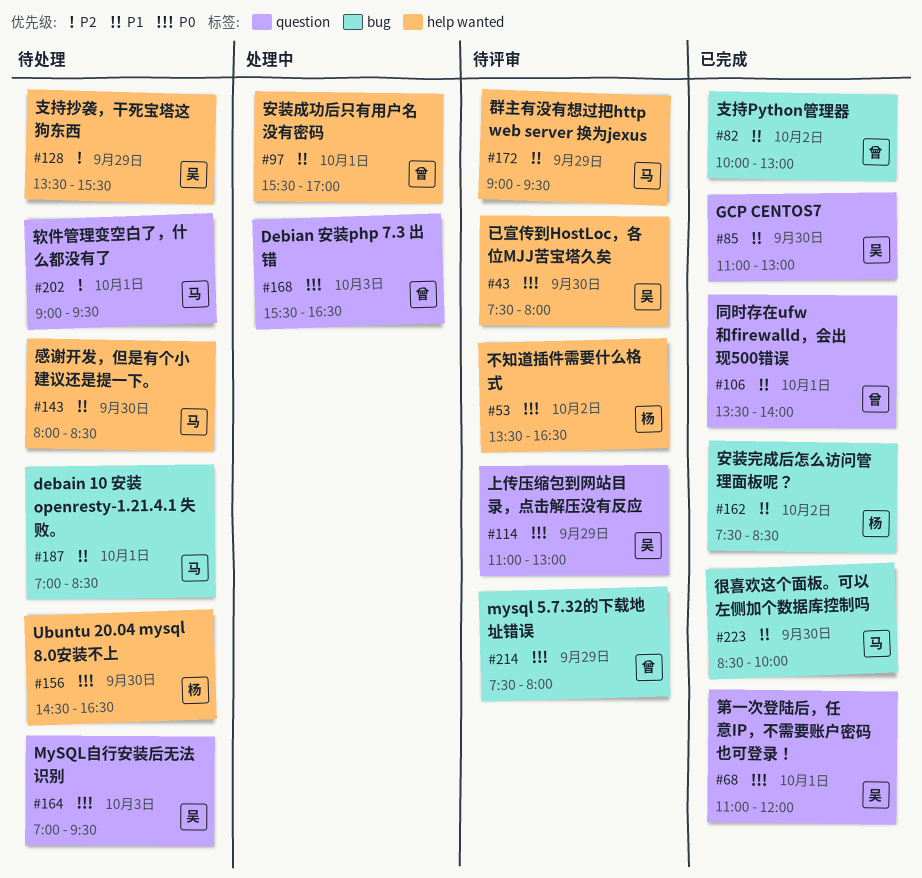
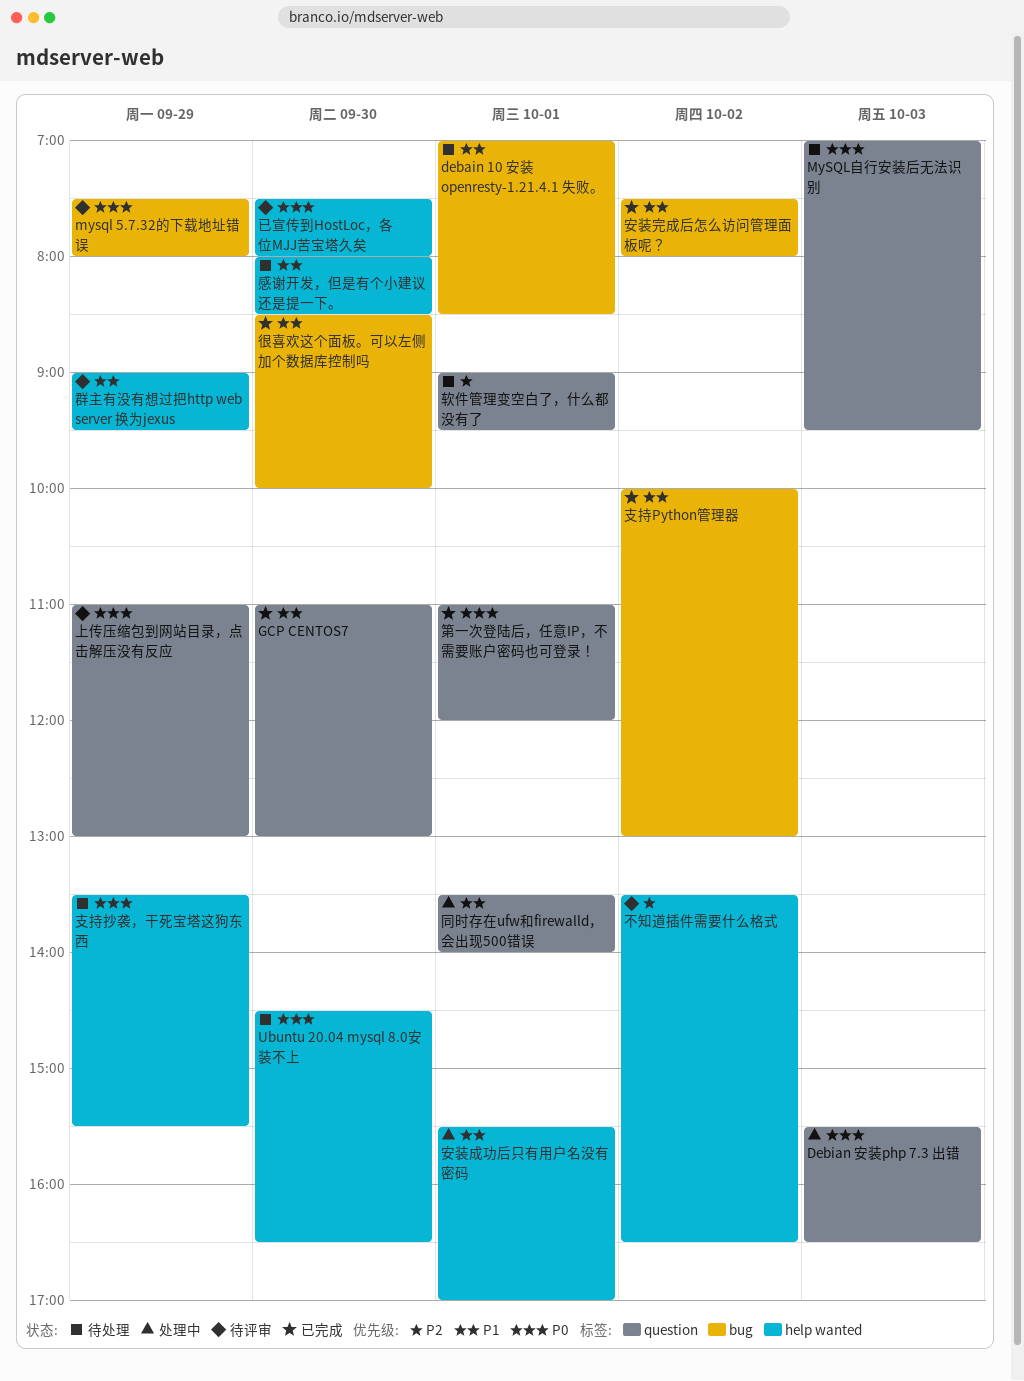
不知道插件需要什么格式, priority: P0 -> P2
同时存在ufw和firewalld，会出现500错误, status: 已完成 -> 处理中
安装完成后怎么访问管理面板呢？, ends: 08:30 -> 08:00
支持抄袭，干死宝塔这狗东西, priority: P2 -> P0

